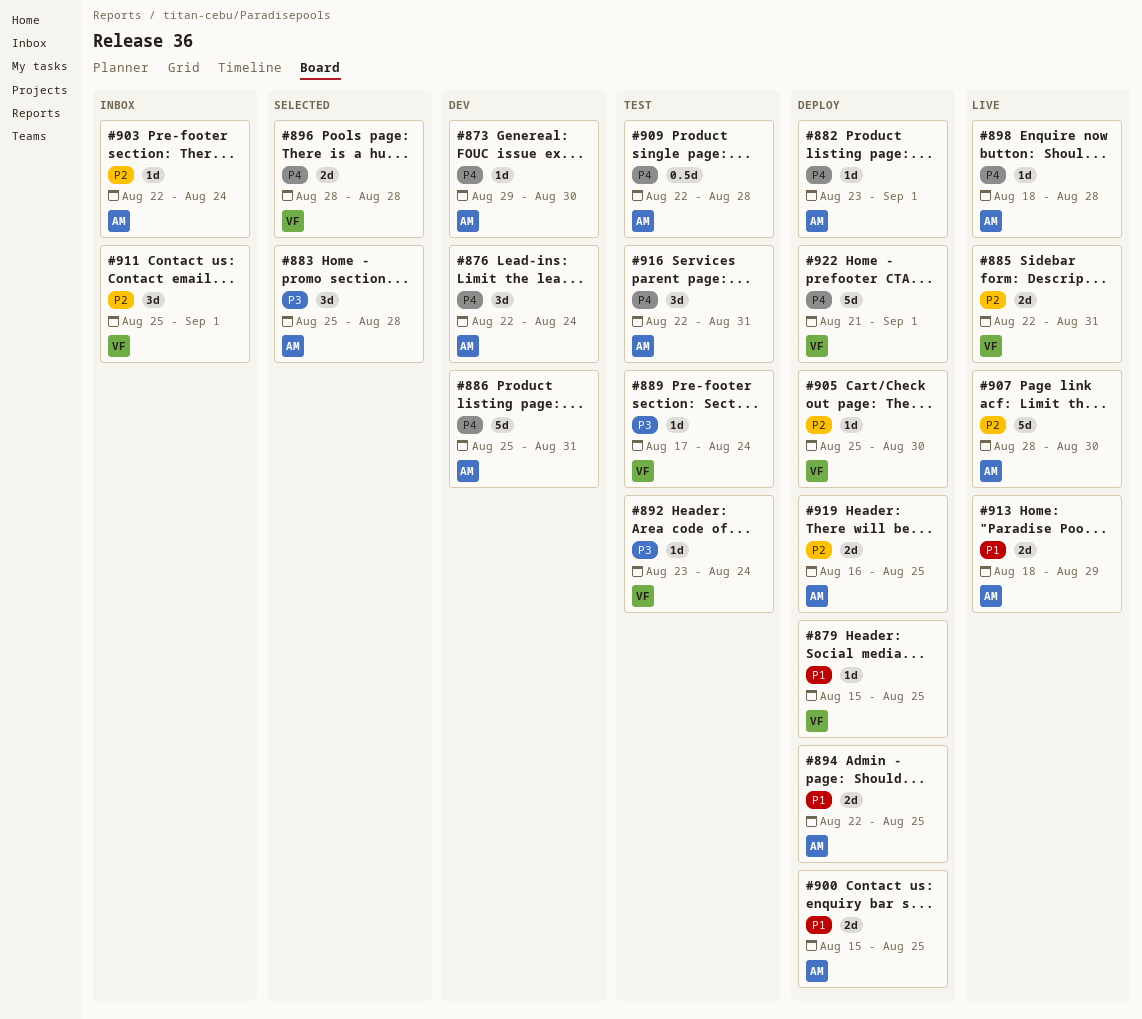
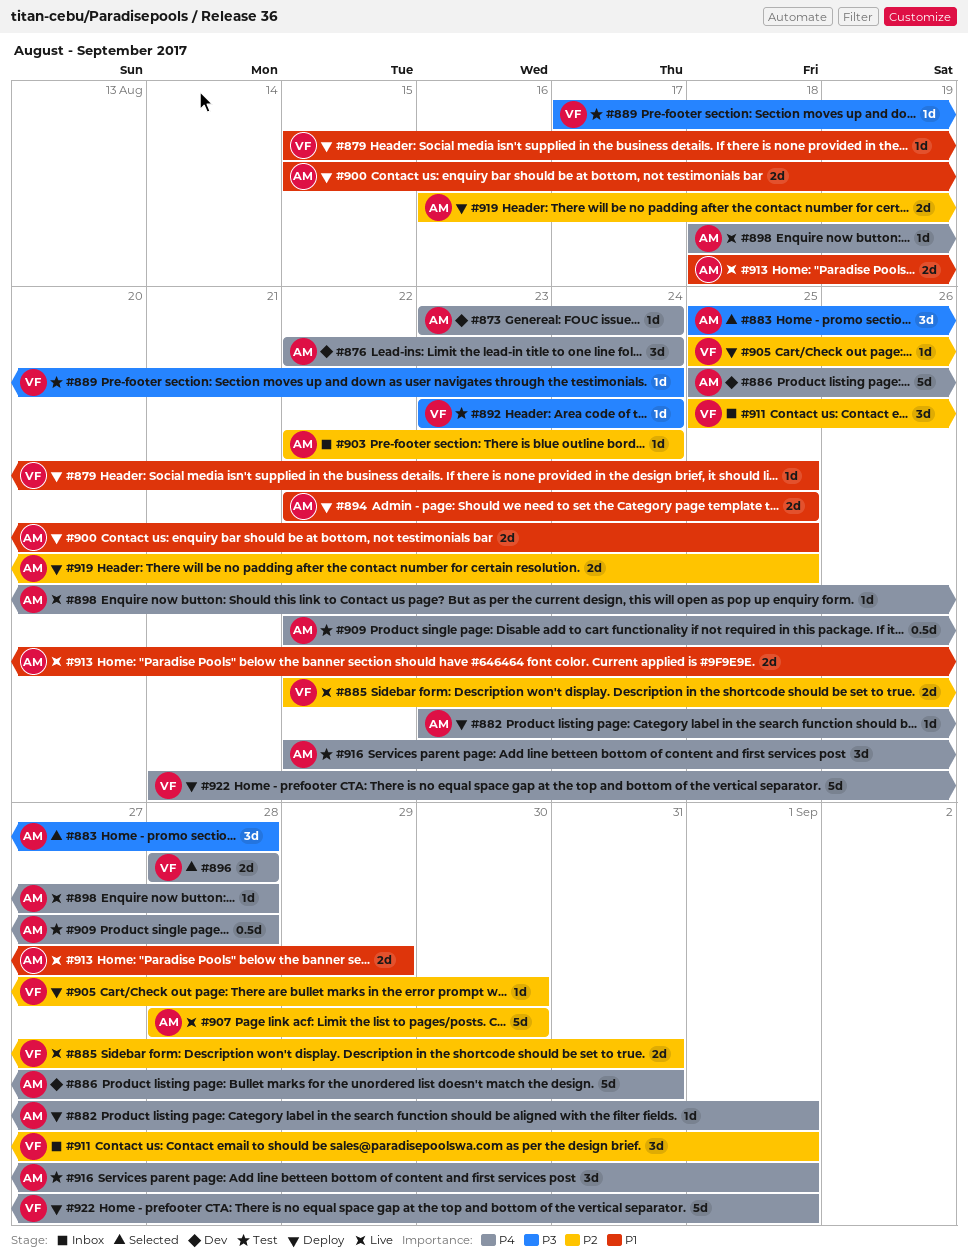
#873, start: Aug 29 -> Aug 23
#873, due: Aug 30 -> Aug 24
#916, due: Aug 31 -> Sep 1

